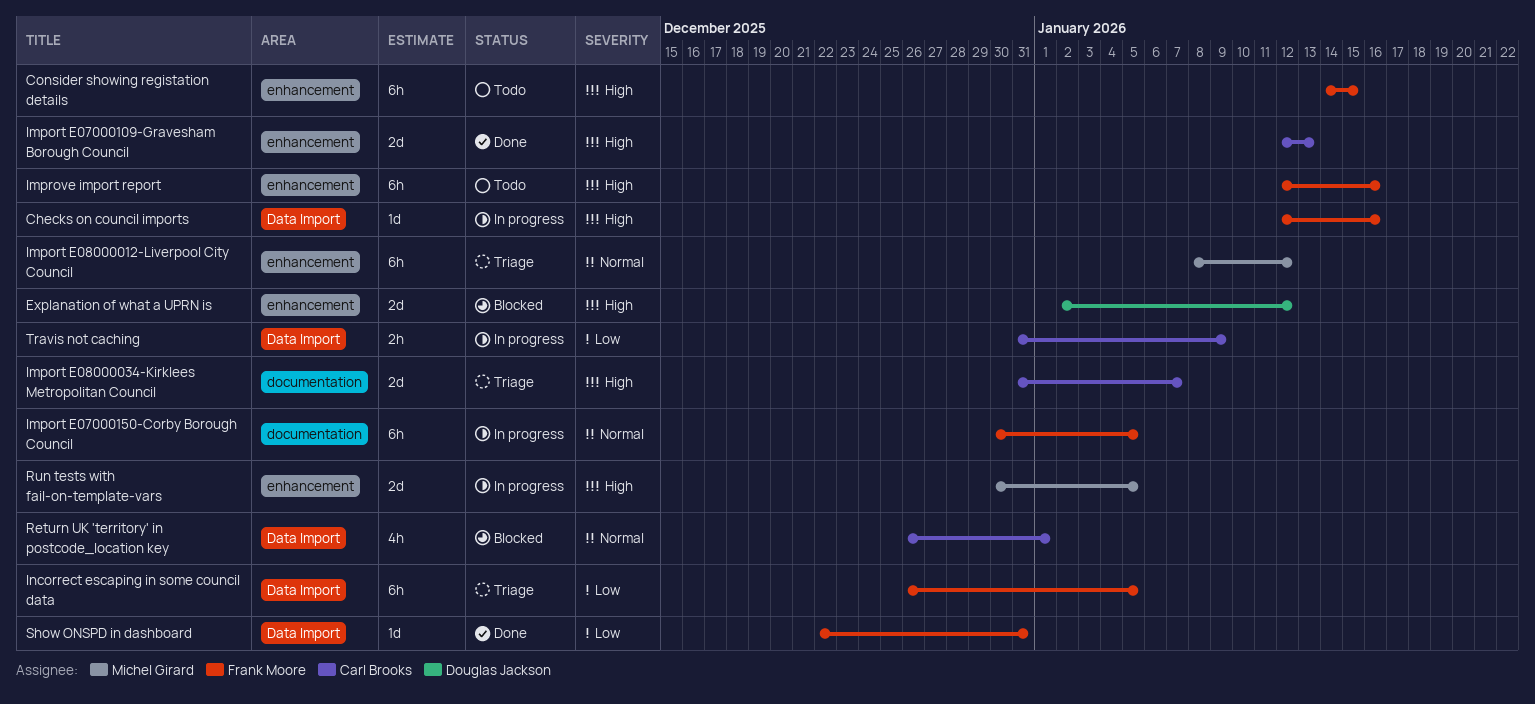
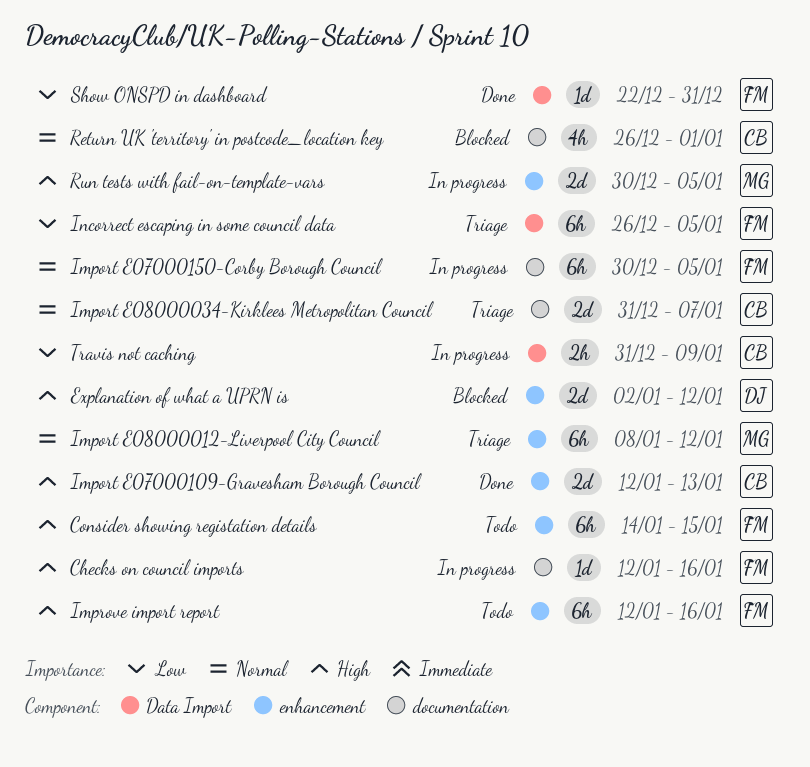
Checks on council imports, label: Data Import -> documentation
Import E08000034-Kirklees Metropolitan Council, priority: High -> Normal
Return UK 'territory' in postcode_location key, label: Data Import -> documentation

